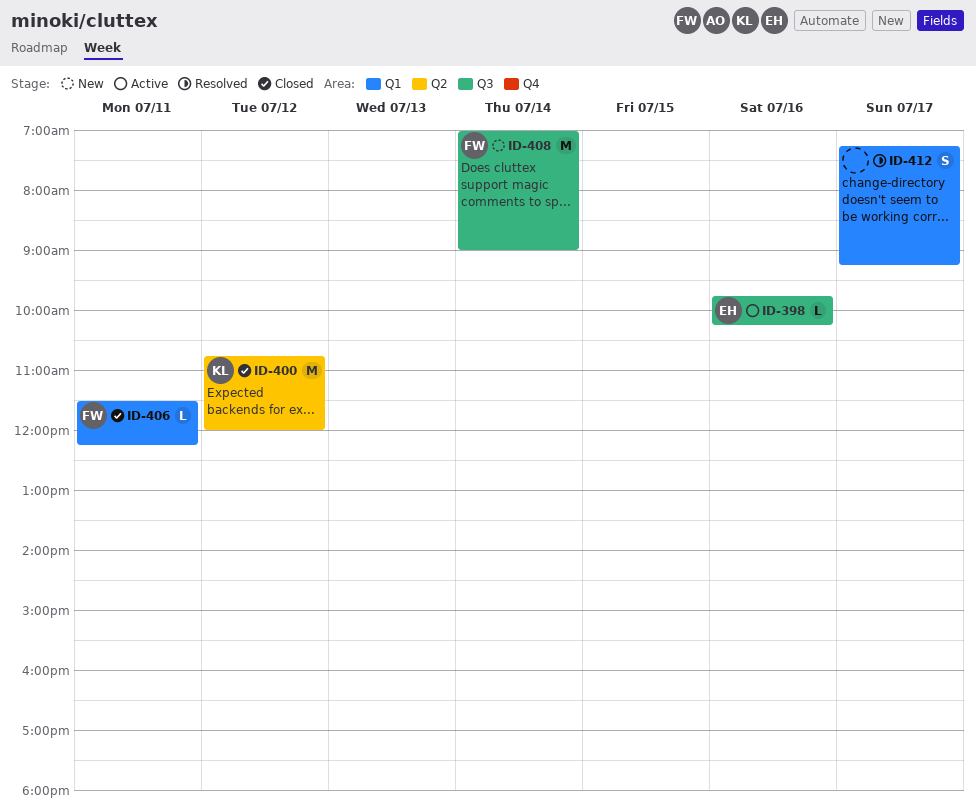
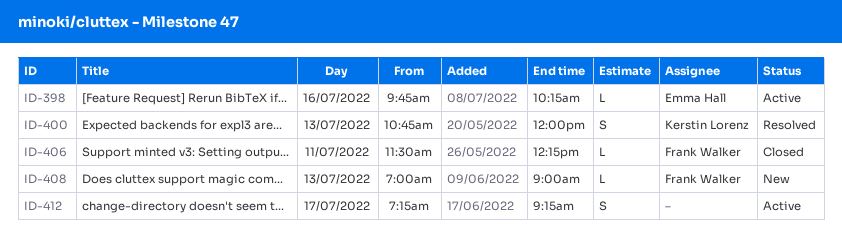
ID-400, status: Closed -> Resolved
ID-400, estimate: M -> S
ID-400, day: Jul 12 -> Jul 13
ID-408, estimate: M -> L
ID-408, day: Jul 14 -> Jul 13
ID-412, status: Resolved -> Active

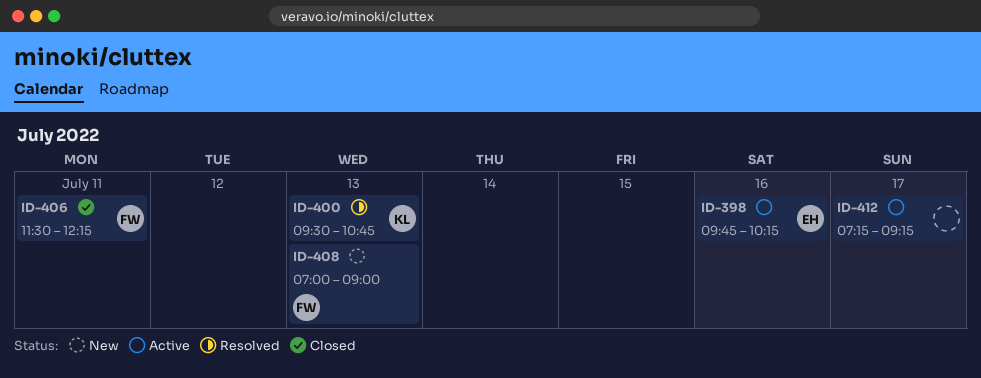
ID-400, begins: 10:45 -> 09:30
ID-400, ends: 12:00 -> 10:45

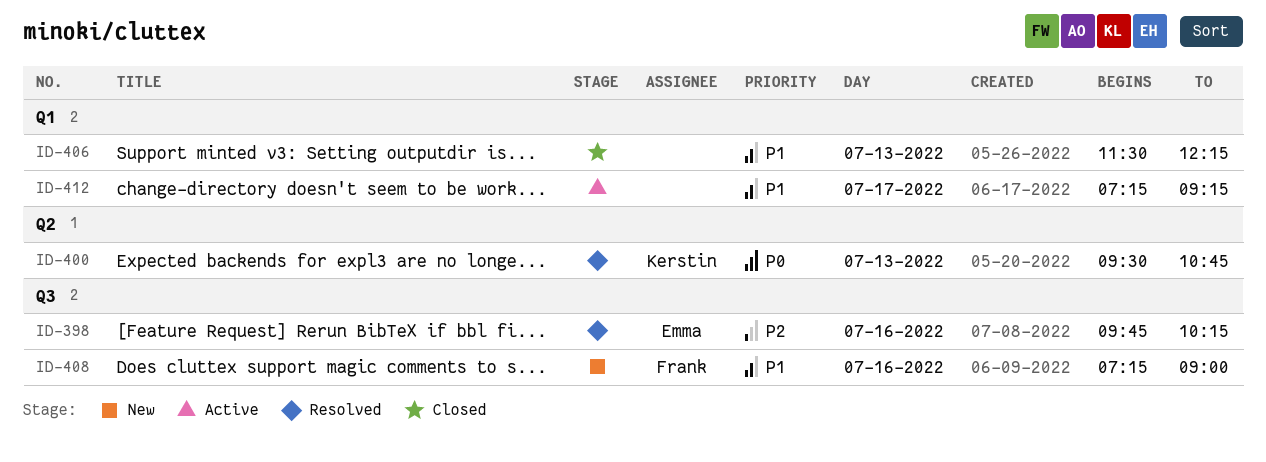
ID-398, status: Active -> Resolved
ID-406, owner: Frank -> none
ID-406, day: Jul 11 -> Jul 13
ID-408, day: Jul 13 -> Jul 16
ID-408, begins: 07:00 -> 07:15

